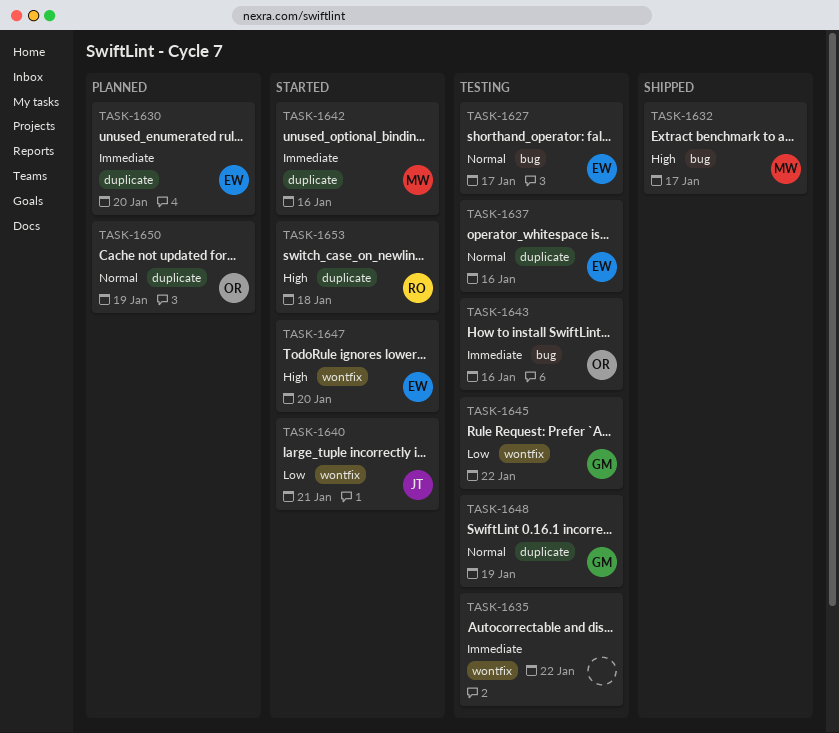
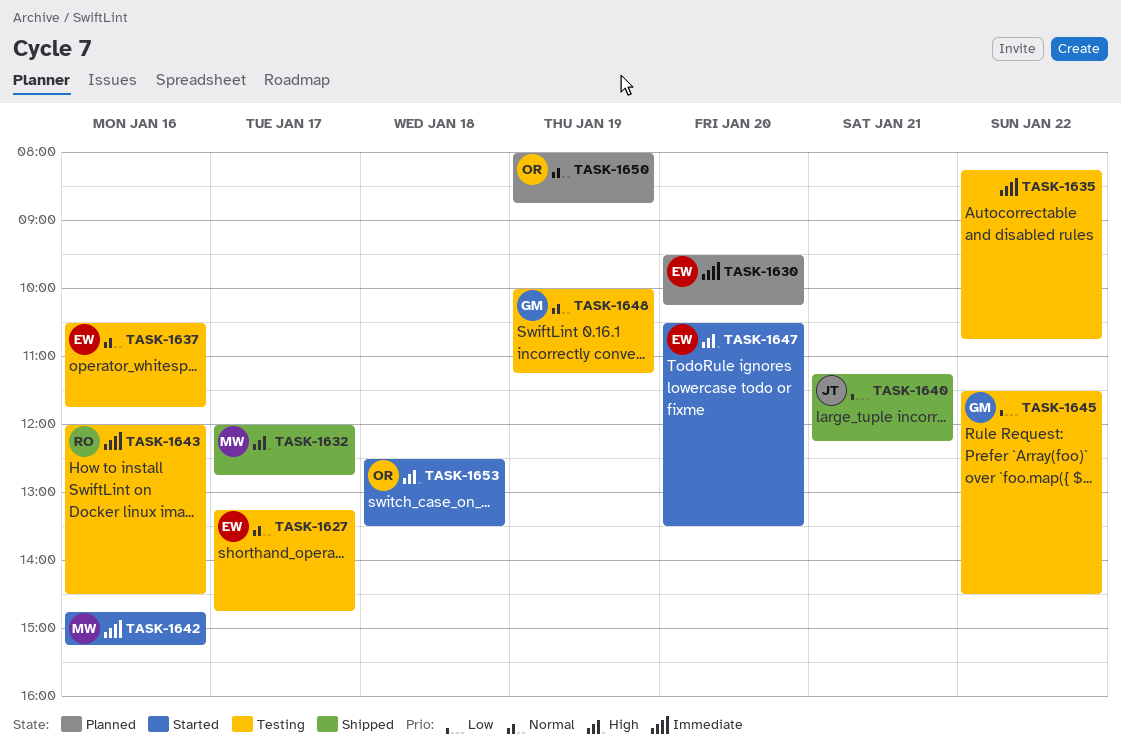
TASK-1640, status: Started -> Shipped
TASK-1643, owner: OR -> RO
TASK-1653, owner: RO -> OR

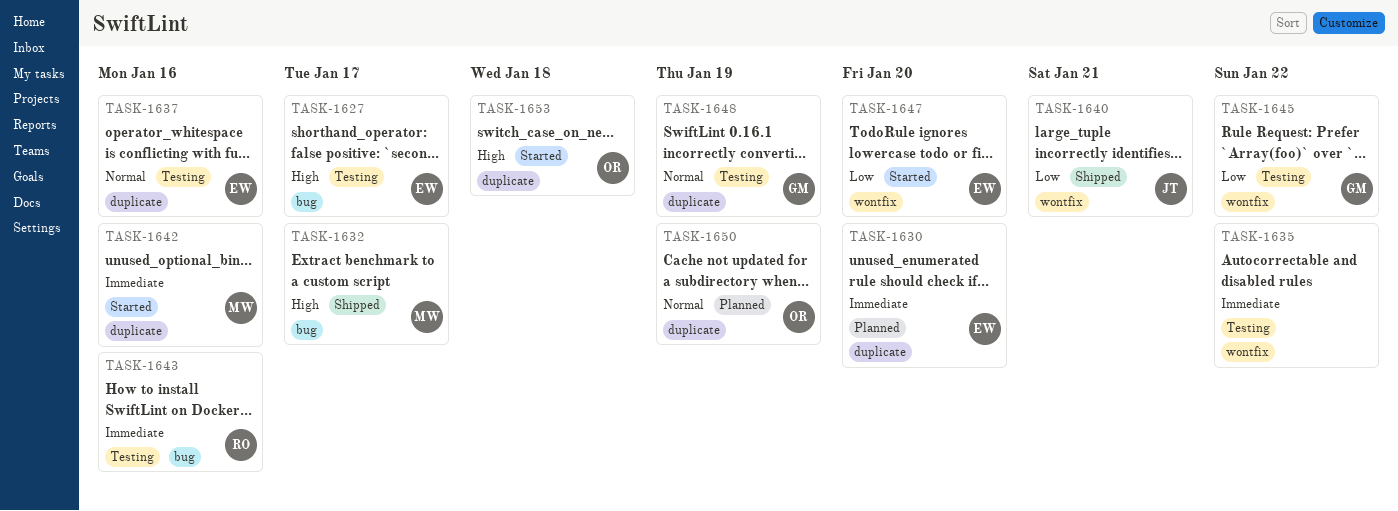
TASK-1627, priority: Normal -> High
TASK-1647, priority: High -> Low

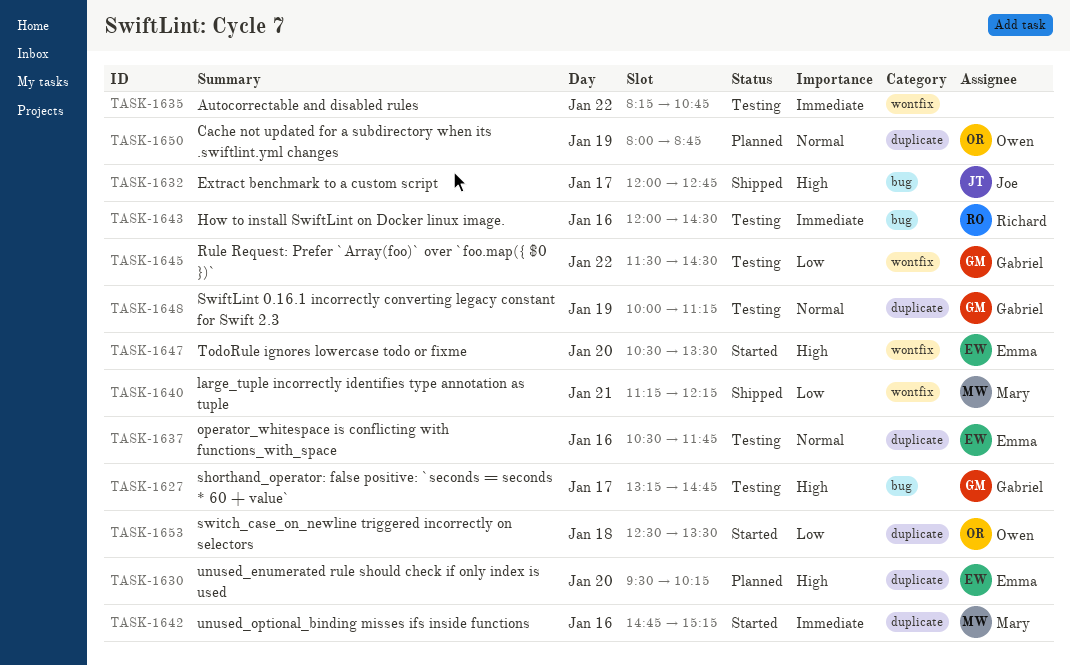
TASK-1627, owner: Emma -> Gabriel
TASK-1630, priority: Immediate -> High
TASK-1632, owner: Mary -> Joe
TASK-1640, owner: Joe -> Mary
TASK-1647, priority: Low -> High
TASK-1653, priority: High -> Low

